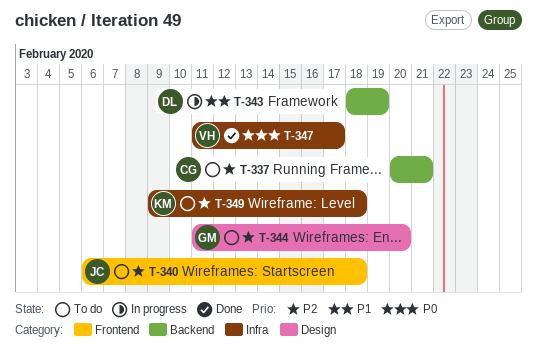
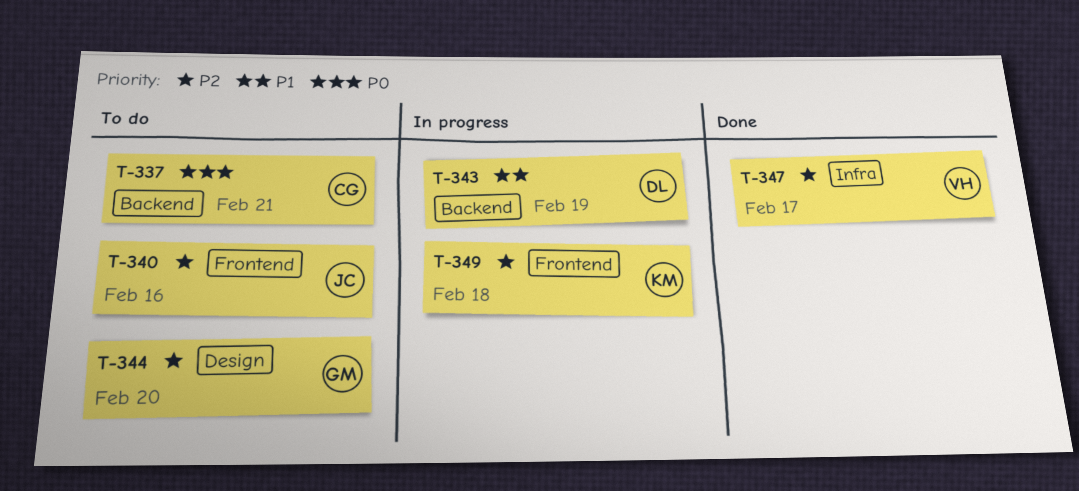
T-337, priority: P2 -> P0
T-340, due: Feb 18 -> Feb 16
T-347, priority: P0 -> P2
T-349, status: To do -> In progress
T-349, label: Infra -> Frontend

